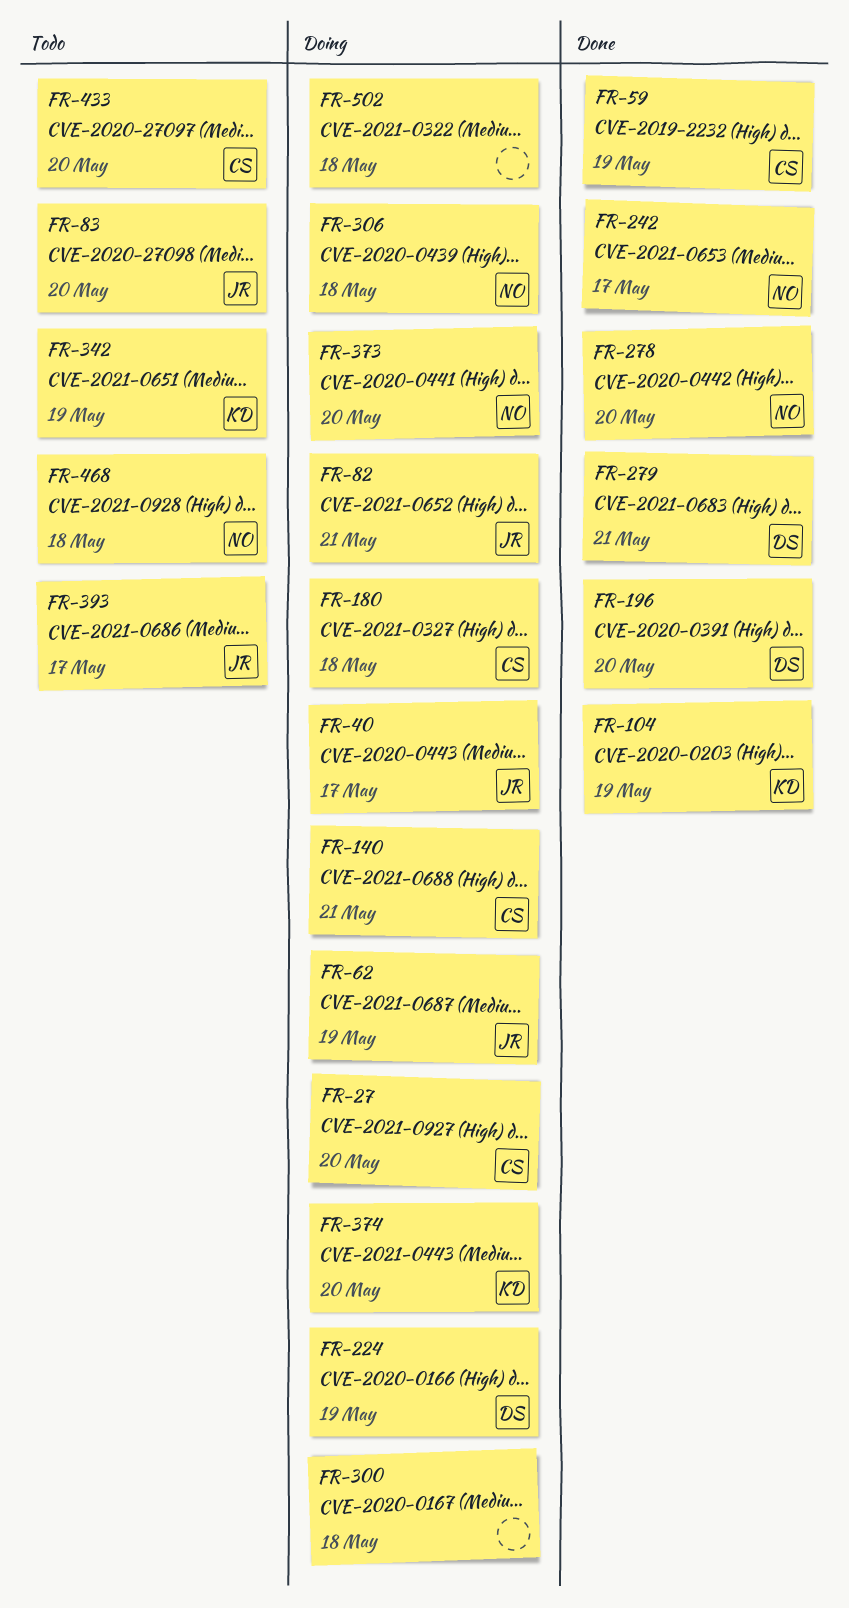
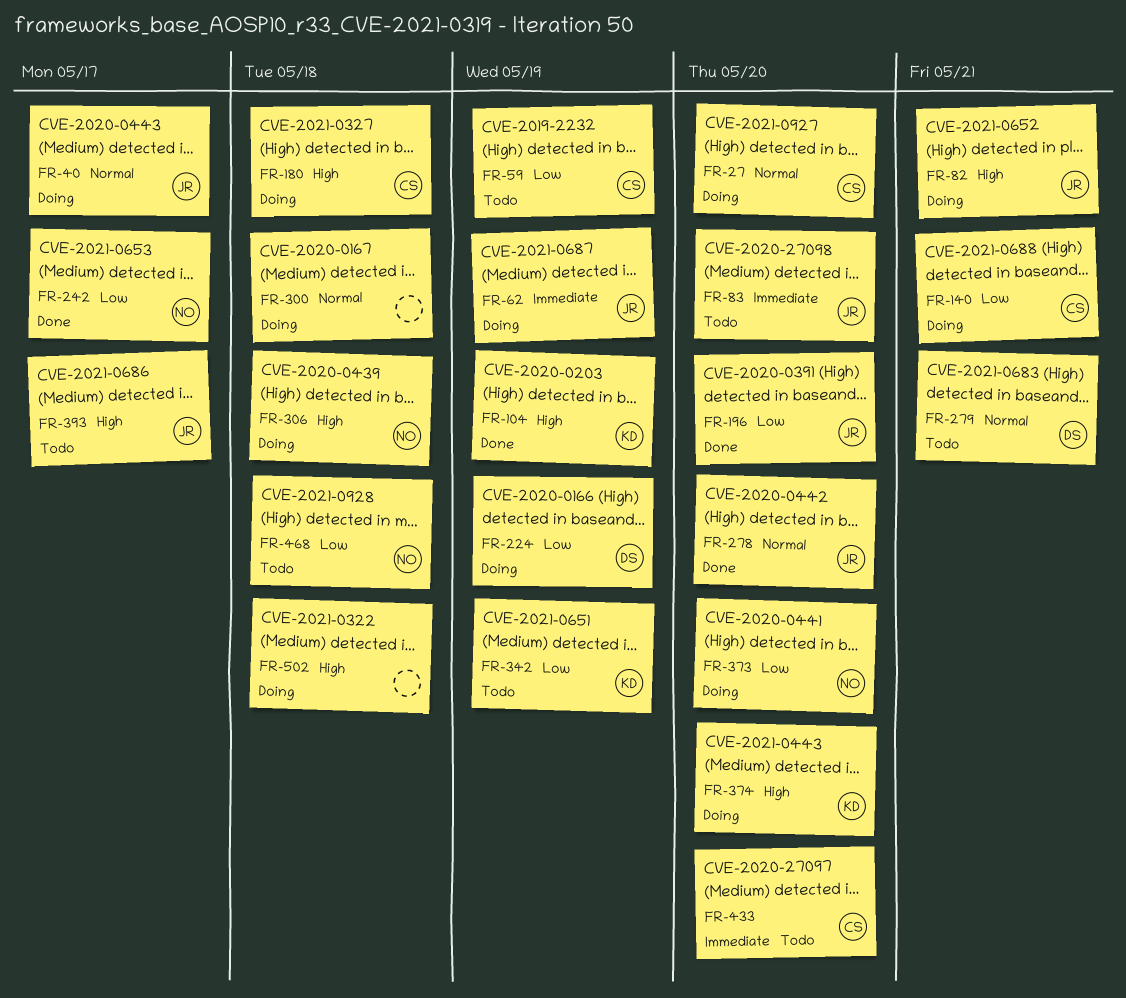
FR-59, status: Done -> Todo
FR-196, owner: DS -> JR
FR-278, owner: NO -> JR
FR-279, status: Done -> Todo

